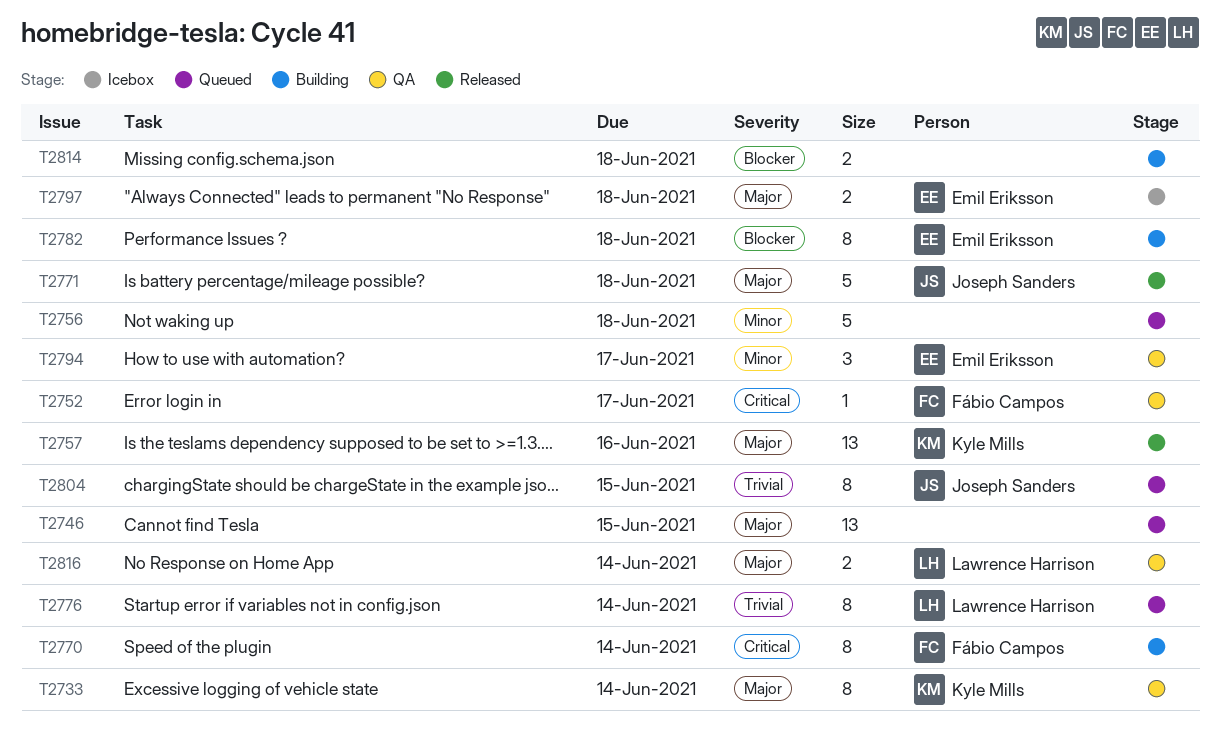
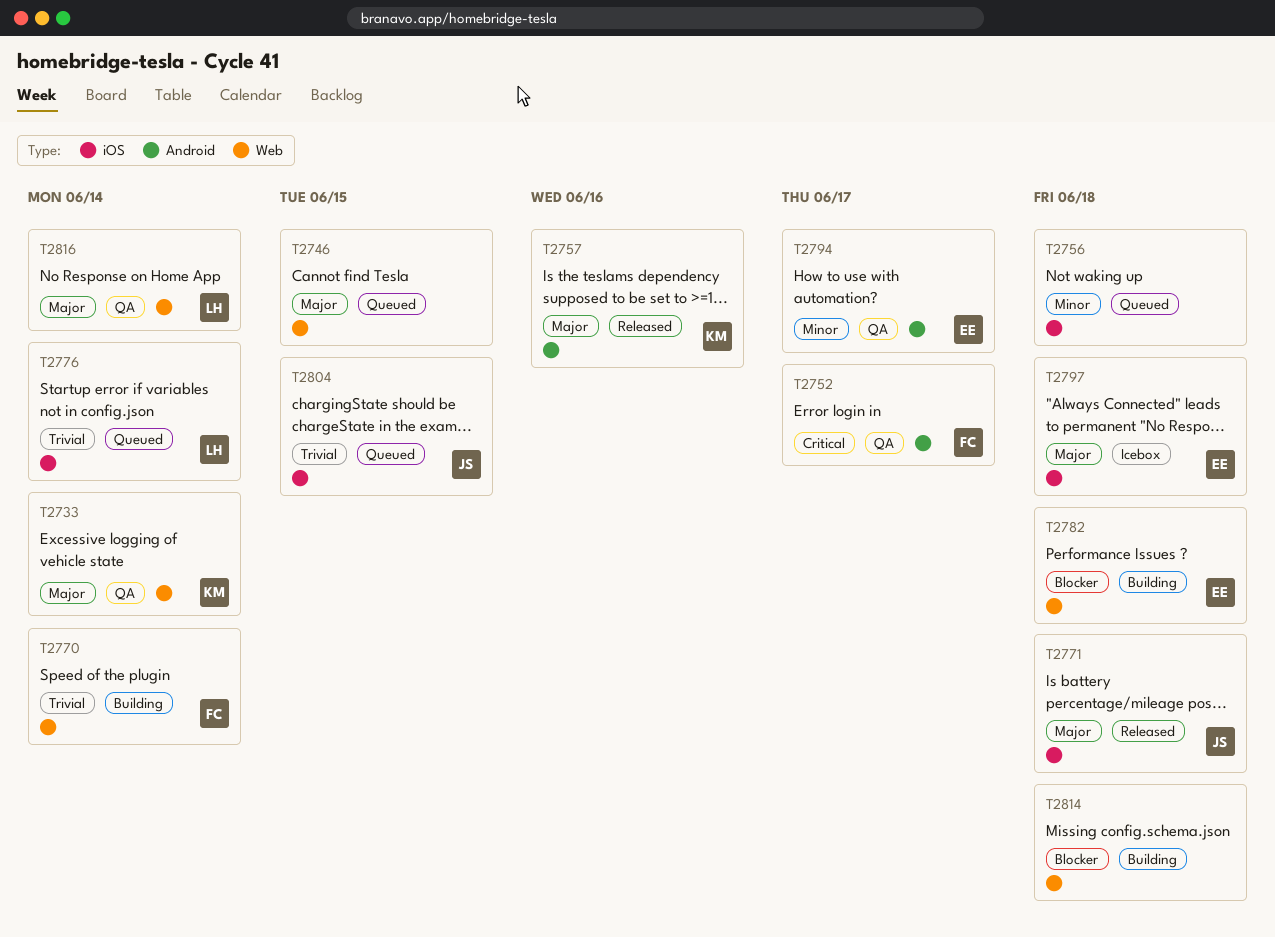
T2770, priority: Critical -> Trivial

